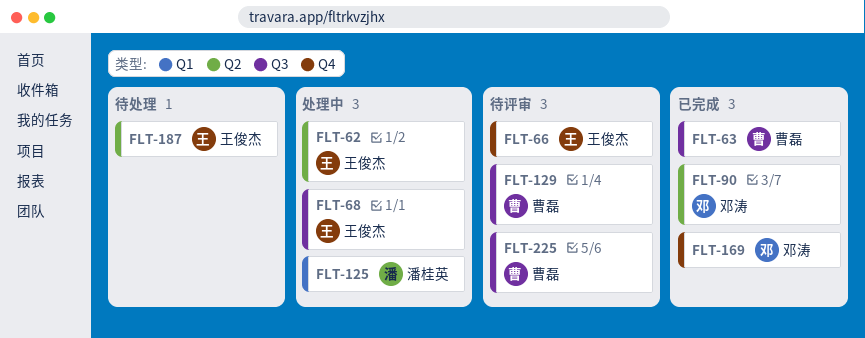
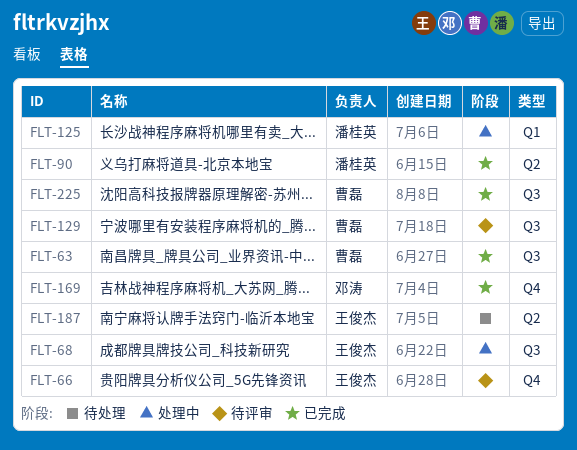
FLT-62: present -> none
FLT-90, owner: 邓涛 -> 潘桂英
FLT-225, status: 待评审 -> 已完成

